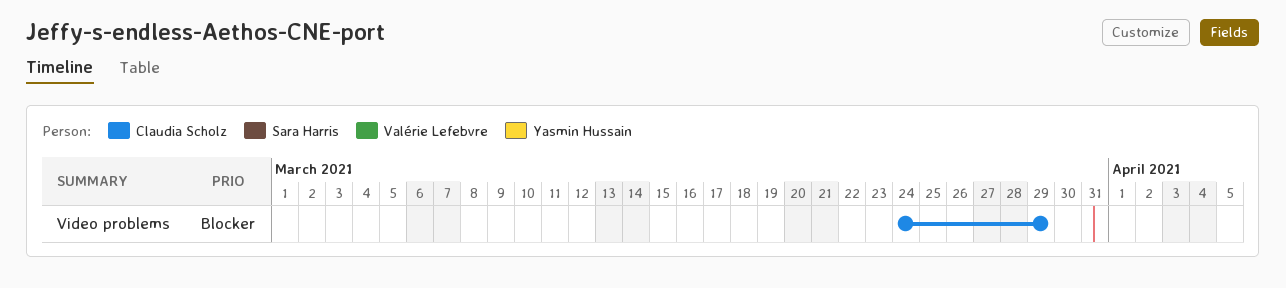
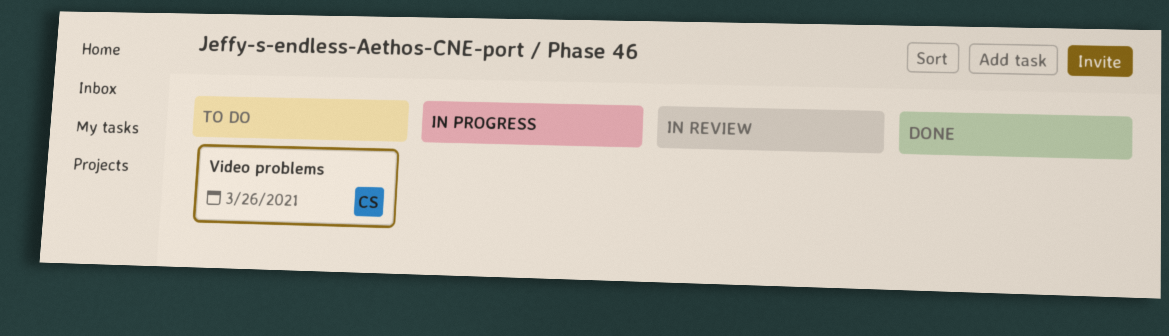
Video problems, due: Mar 29 -> Mar 26

